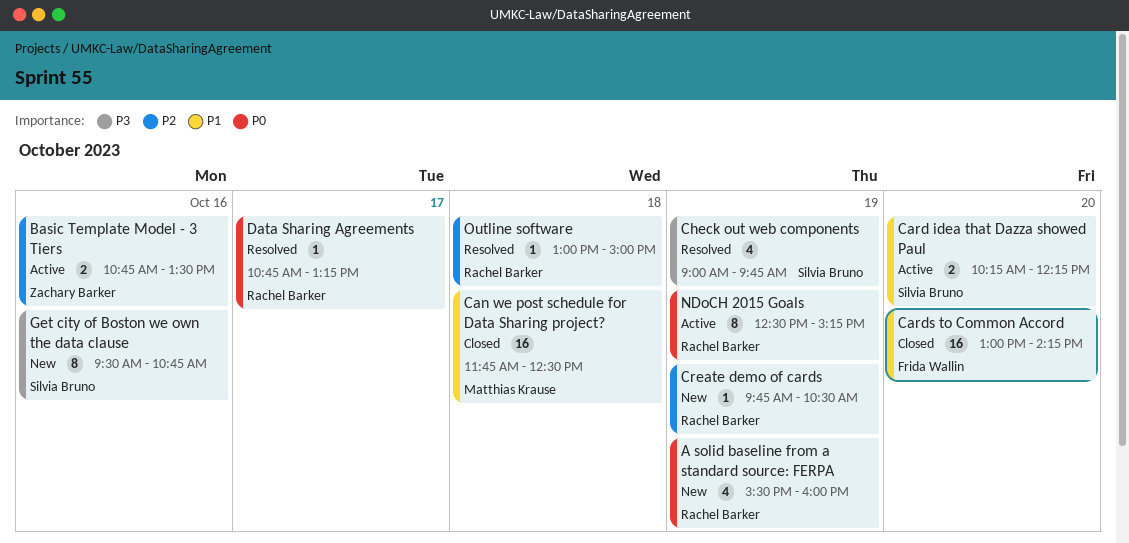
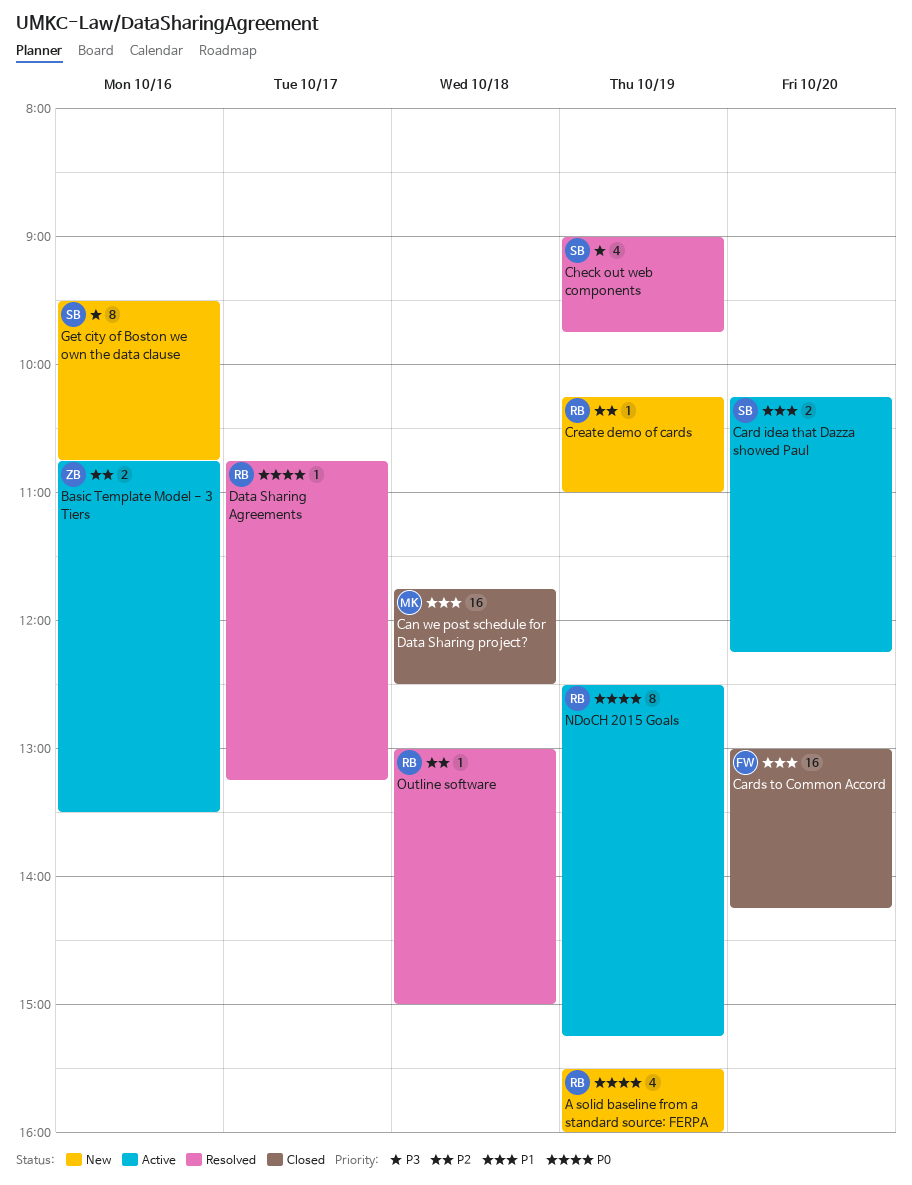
Create demo of cards, begins: 09:45 -> 10:15
Create demo of cards, ends: 10:30 -> 11:00

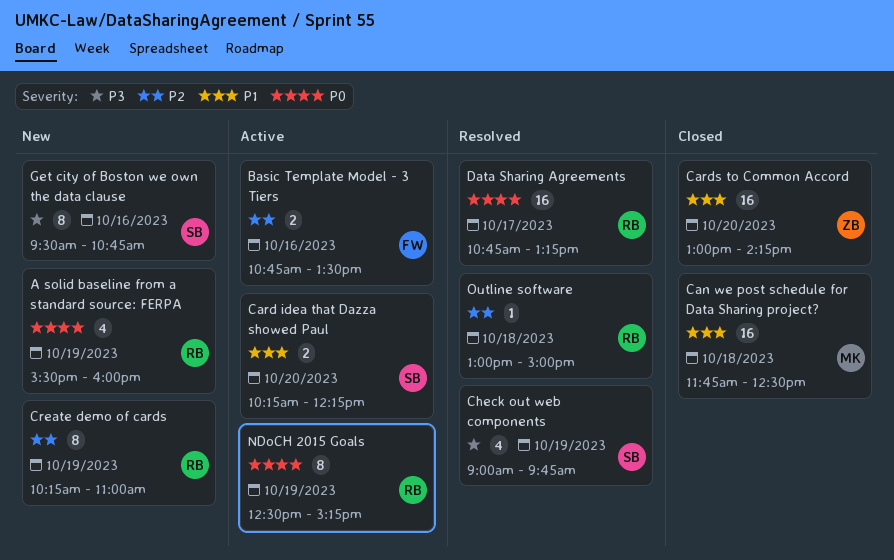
Basic Template Model - 3 Tiers, owner: ZB -> FW
Cards to Common Accord, owner: FW -> ZB
Create demo of cards, estimate: 1 -> 8
Data Sharing Agreements, estimate: 1 -> 16

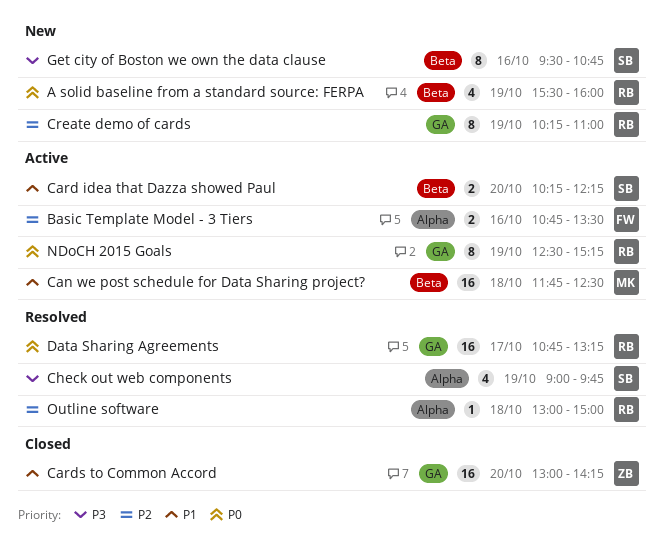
Can we post schedule for Data Sharing project?, status: Closed -> Active

